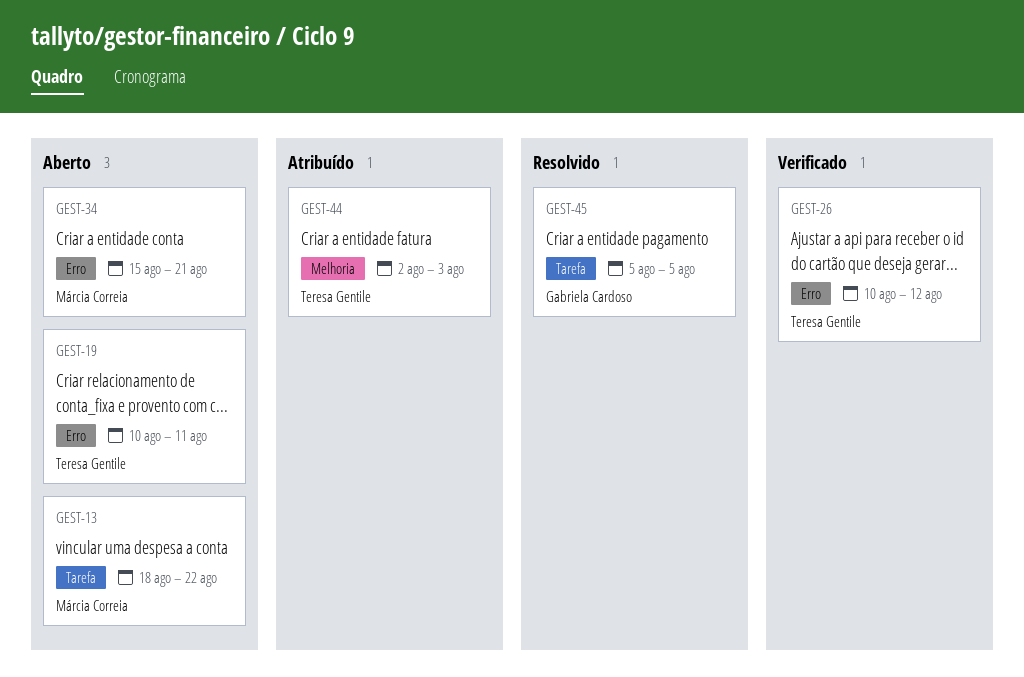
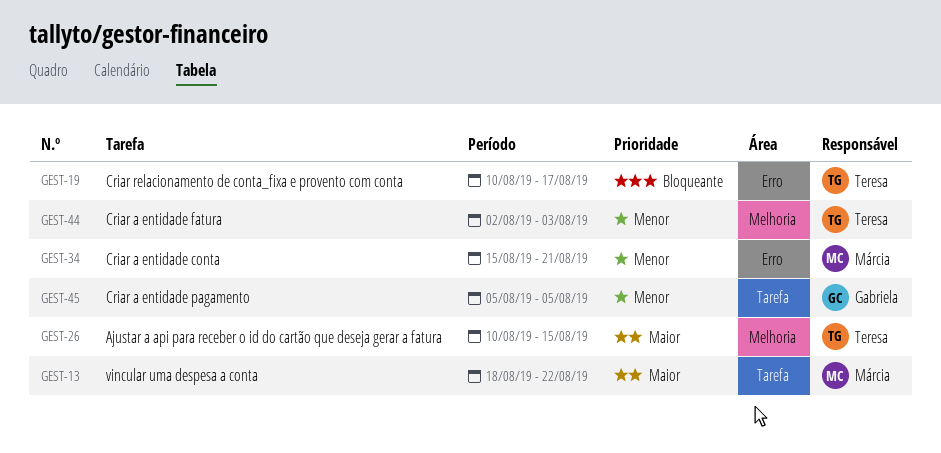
GEST-19, due: Aug 11 -> Aug 17
GEST-26, label: Erro -> Melhoria
GEST-26, due: Aug 12 -> Aug 15

